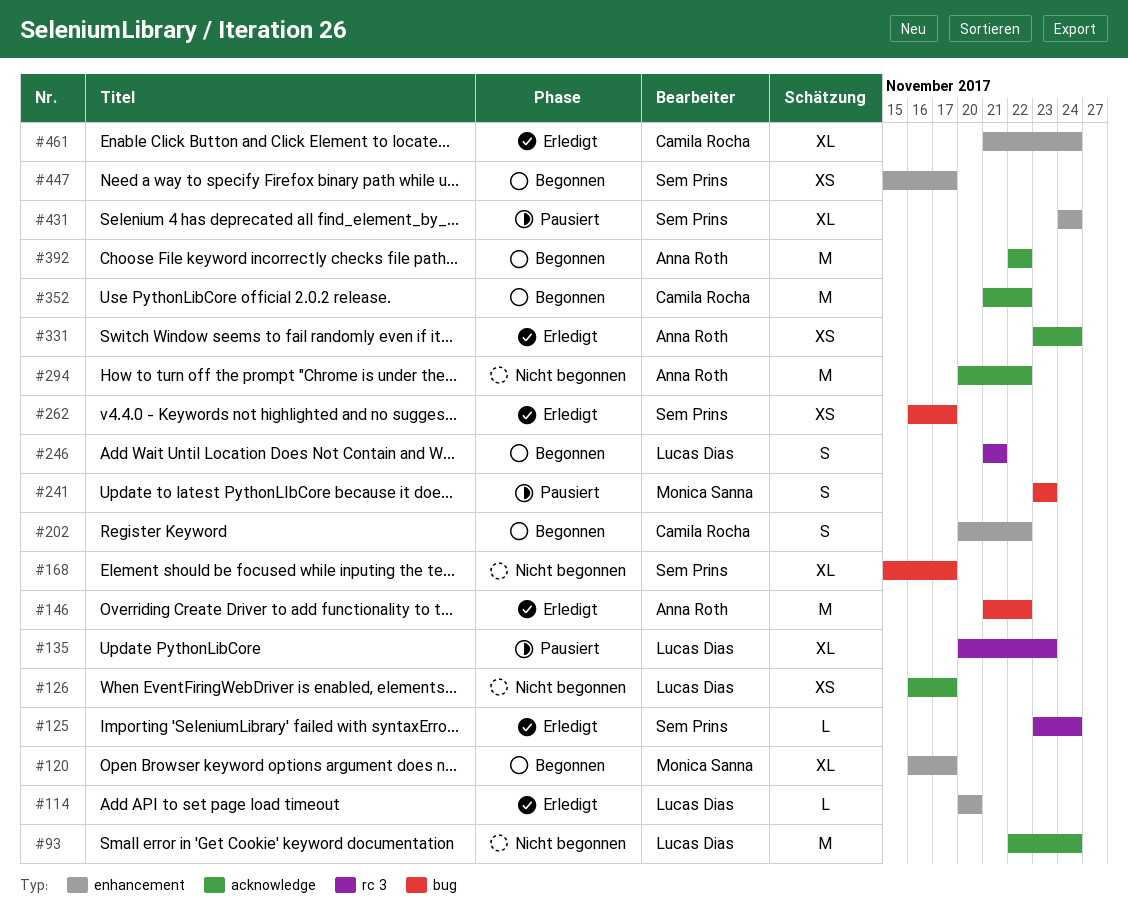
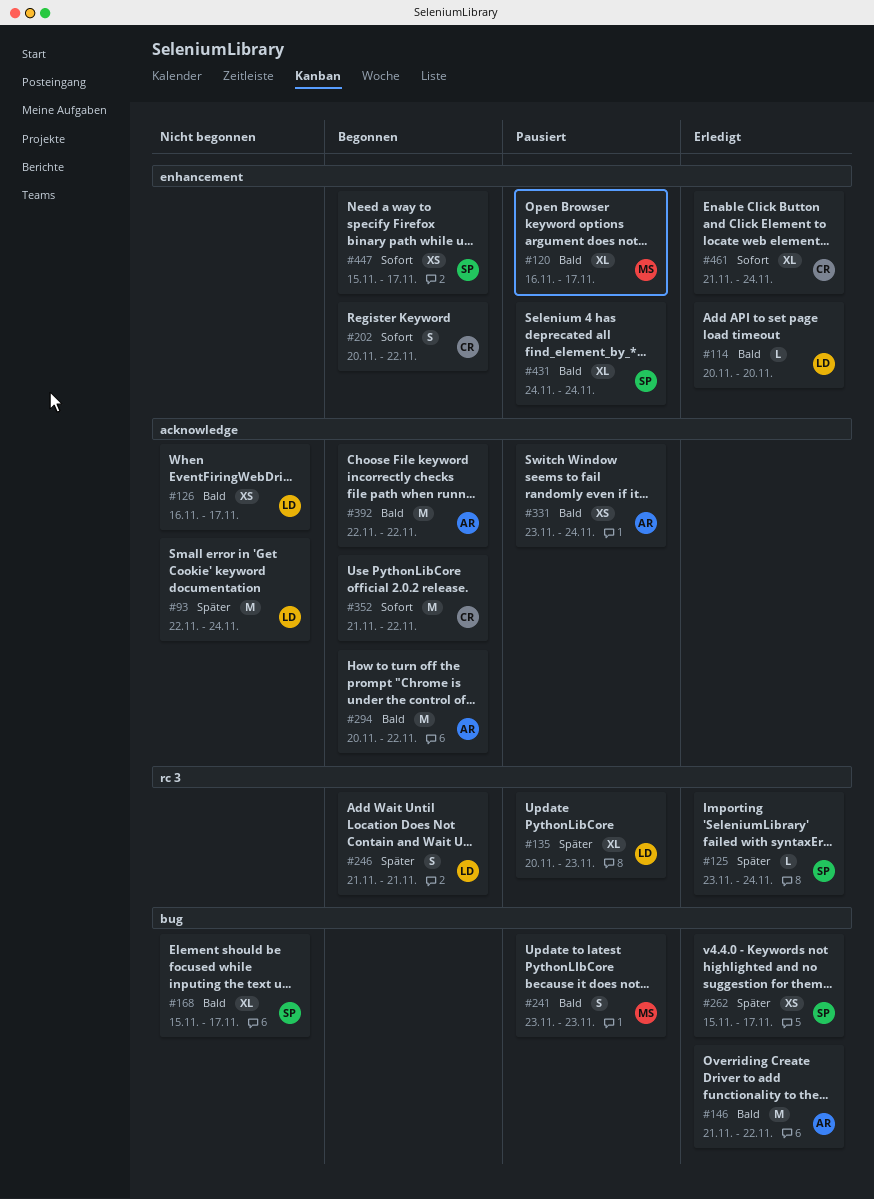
#120, status: Begonnen -> Pausiert
#262, start: Nov 16 -> Nov 15
#294, status: Nicht begonnen -> Begonnen
#331, status: Erledigt -> Pausiert

